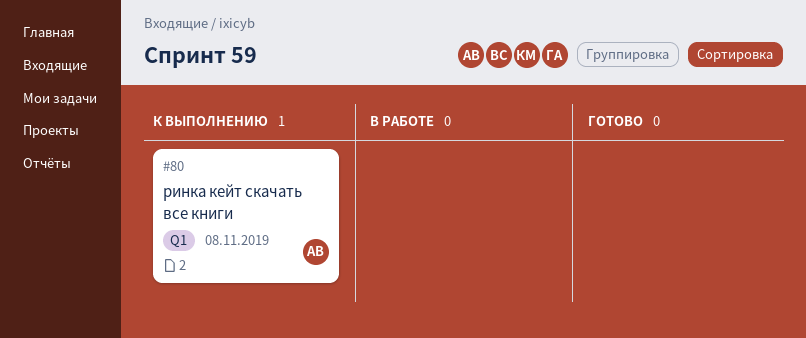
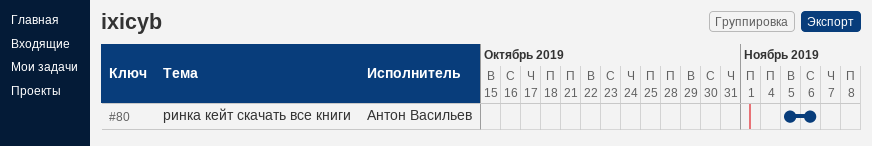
#80, due: Nov 8 -> Nov 6

